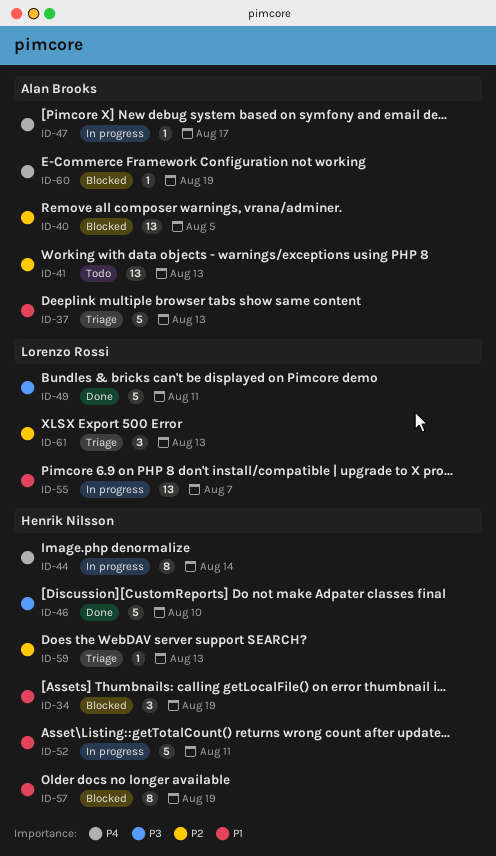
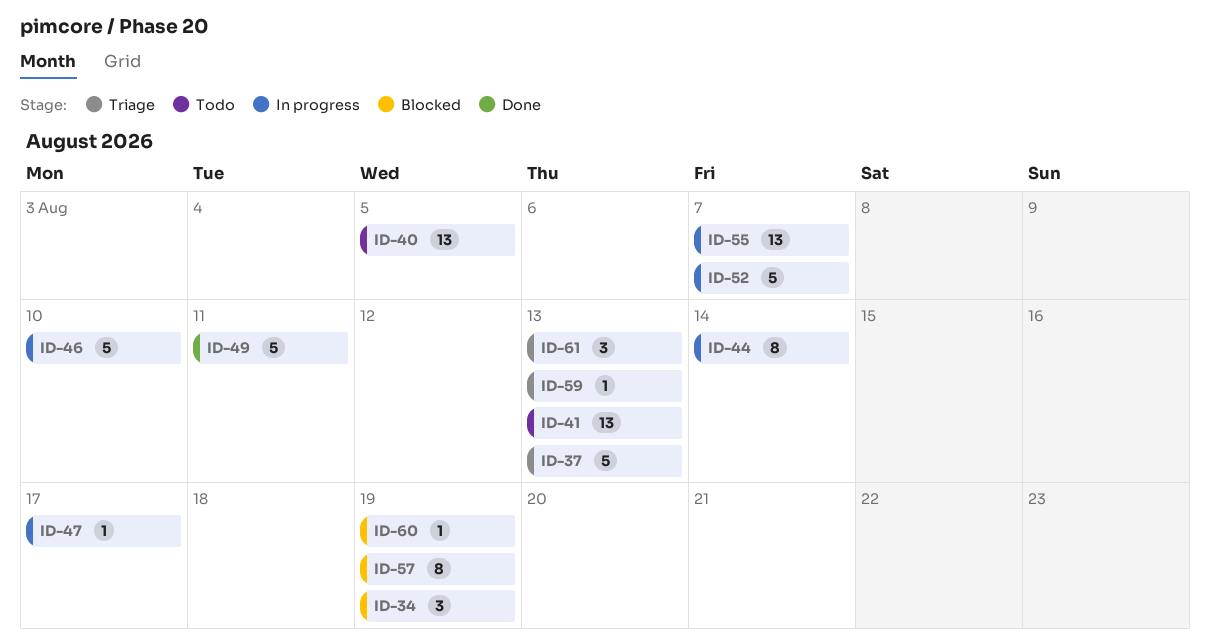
ID-40, status: Blocked -> Todo
ID-46, status: Done -> In progress
ID-52, due: Aug 11 -> Aug 7

